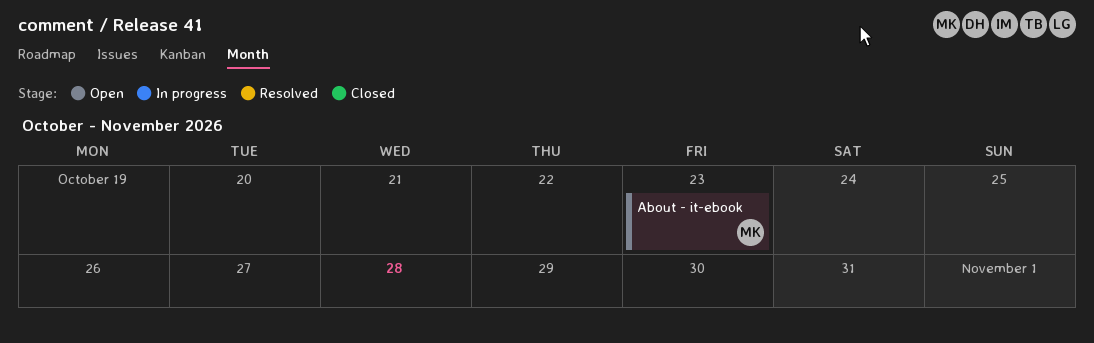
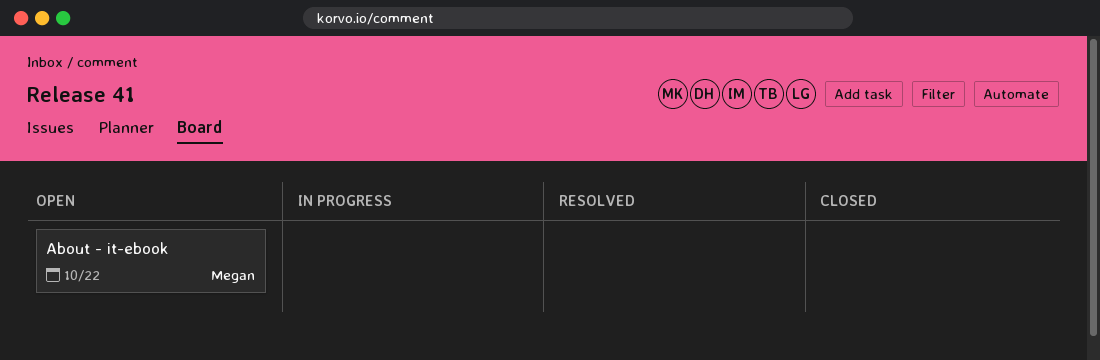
About - it-ebook, due: Oct 23 -> Oct 22

